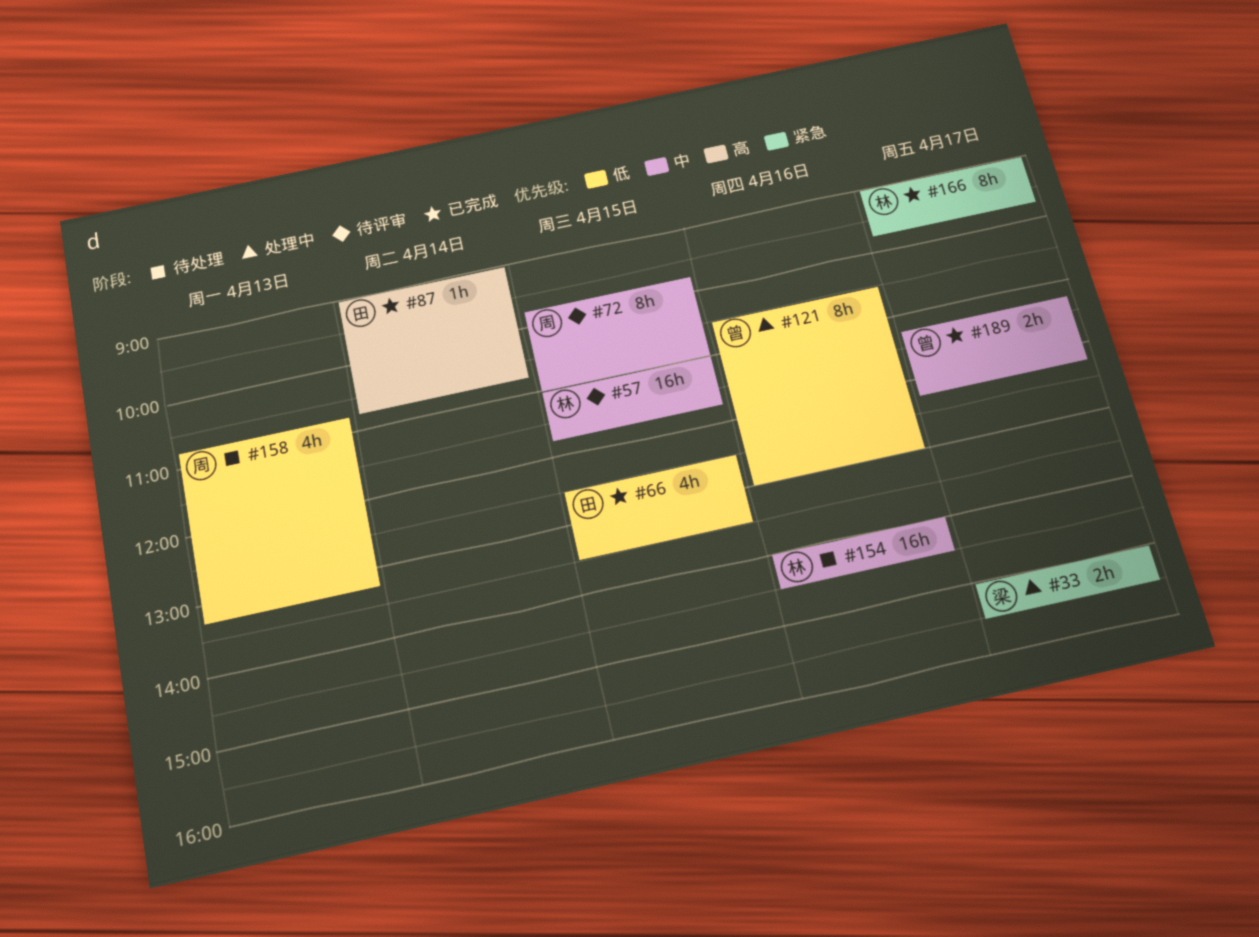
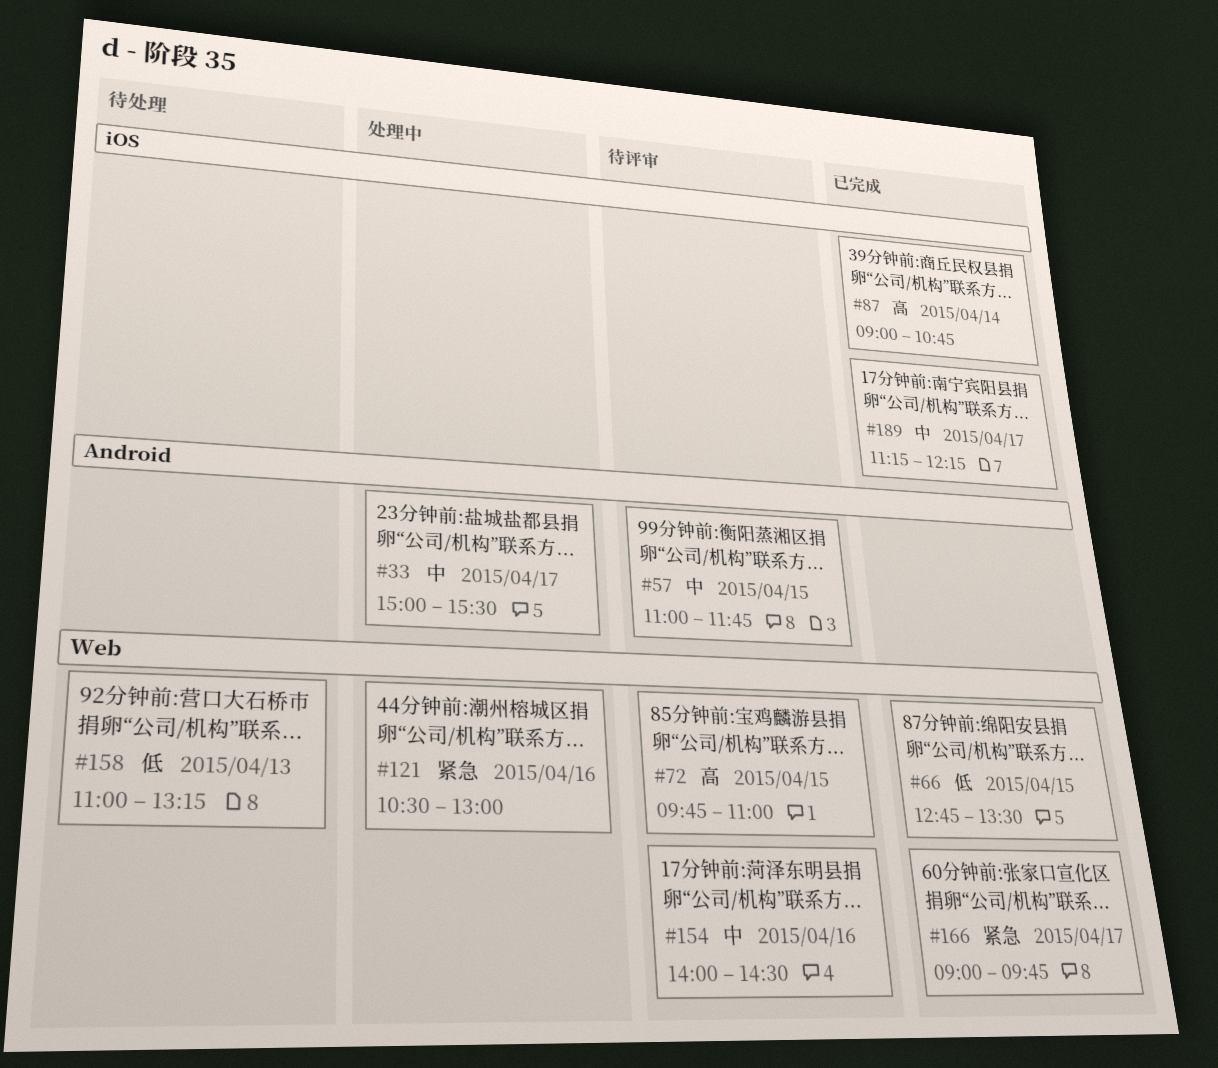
#33, priority: 紧急 -> 中
#66, begins: 12:30 -> 12:45
#72, priority: 中 -> 高
#121, priority: 低 -> 紧急
#154, status: 待处理 -> 待评审
#158, begins: 10:45 -> 11:00

